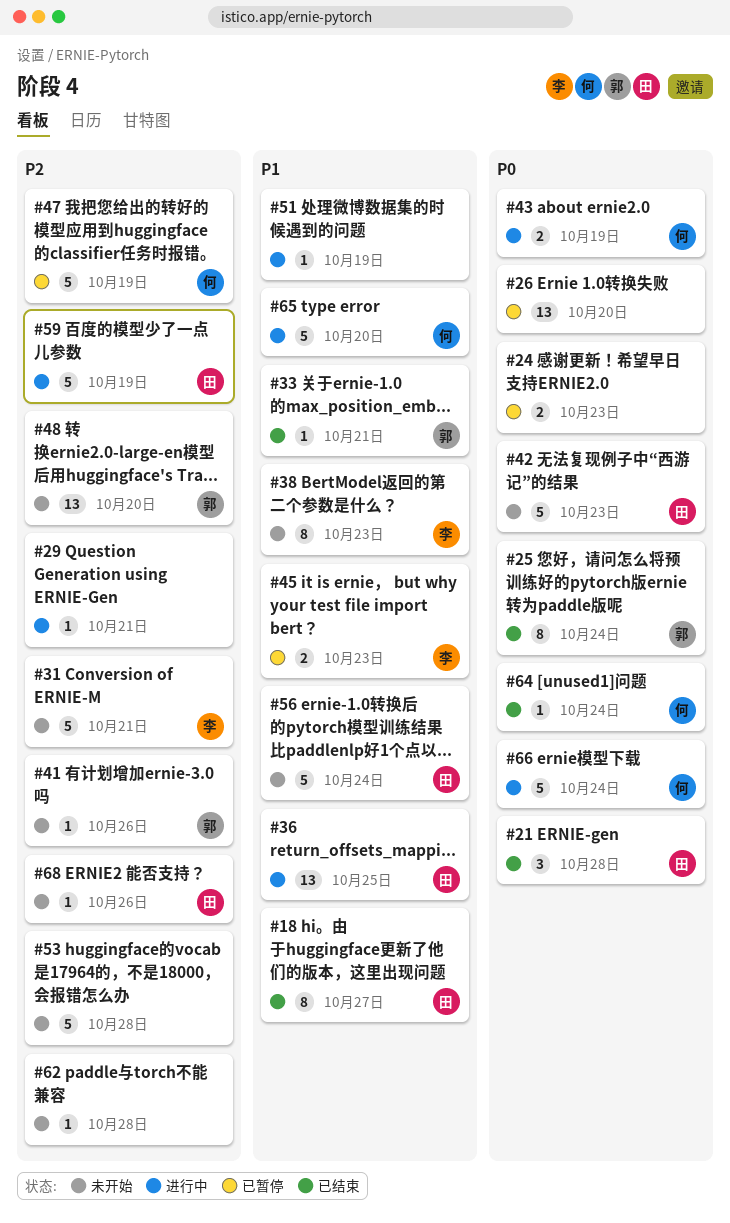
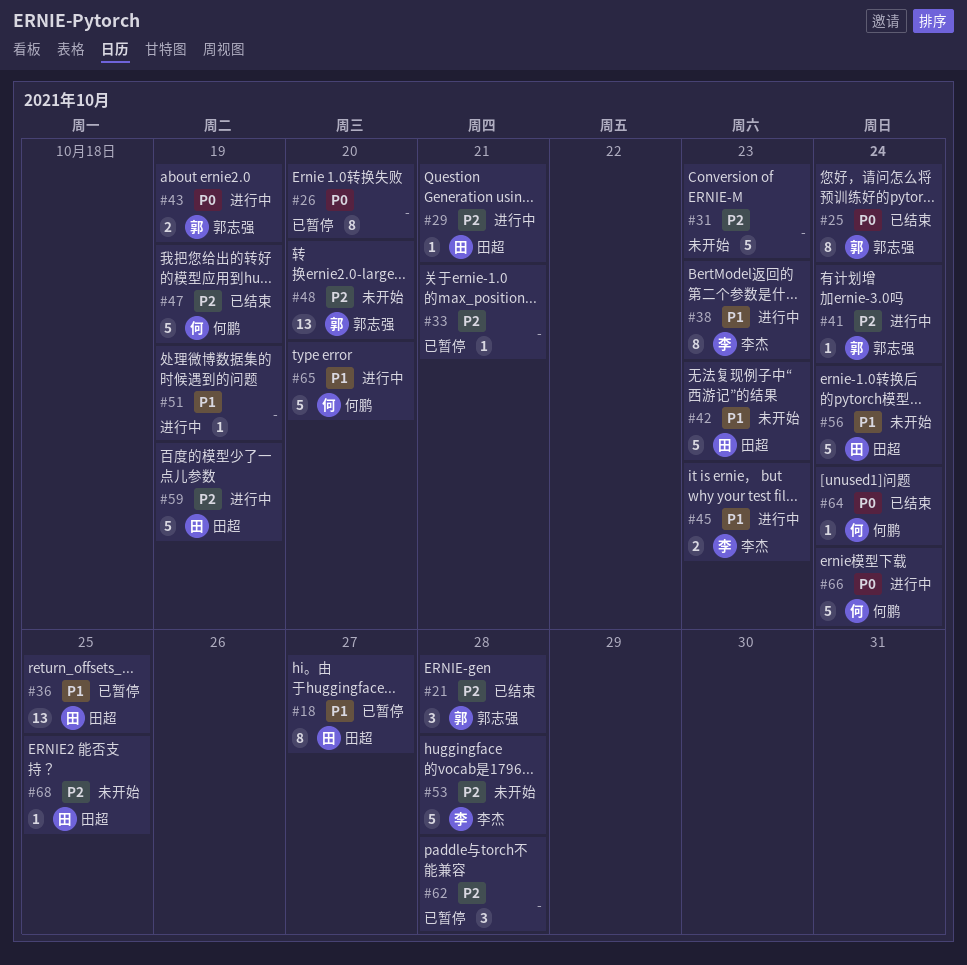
#18, status: 已结束 -> 已暂停
#21, owner: 田超 -> 郭志强
#21, priority: P0 -> P2
#24: present -> none
#26, estimate: 13 -> 8
#29, owner: none -> 田超
#31, owner: 李杰 -> none
#31, due: Oct 21 -> Oct 23
#33, status: 已结束 -> 已暂停
#33, owner: 郭志强 -> none
#33, priority: P1 -> P2
#36, status: 进行中 -> 已暂停
#38, status: 未开始 -> 进行中
#41, status: 未开始 -> 进行中
#41, due: Oct 26 -> Oct 24
#42, priority: P0 -> P1
#43, owner: 何鹏 -> 郭志强
#45, status: 已暂停 -> 进行中
#47, status: 已暂停 -> 已结束
#53, owner: none -> 李杰
#62, status: 未开始 -> 已暂停
#62, estimate: 1 -> 3
#68, due: Oct 26 -> Oct 25

